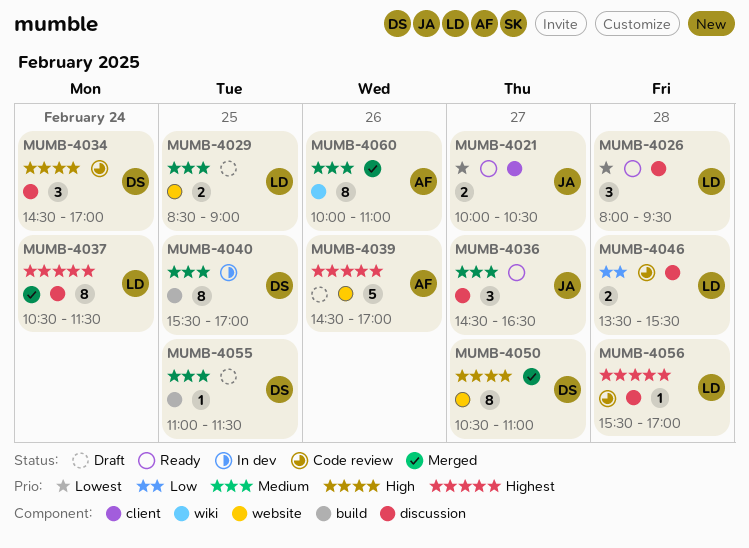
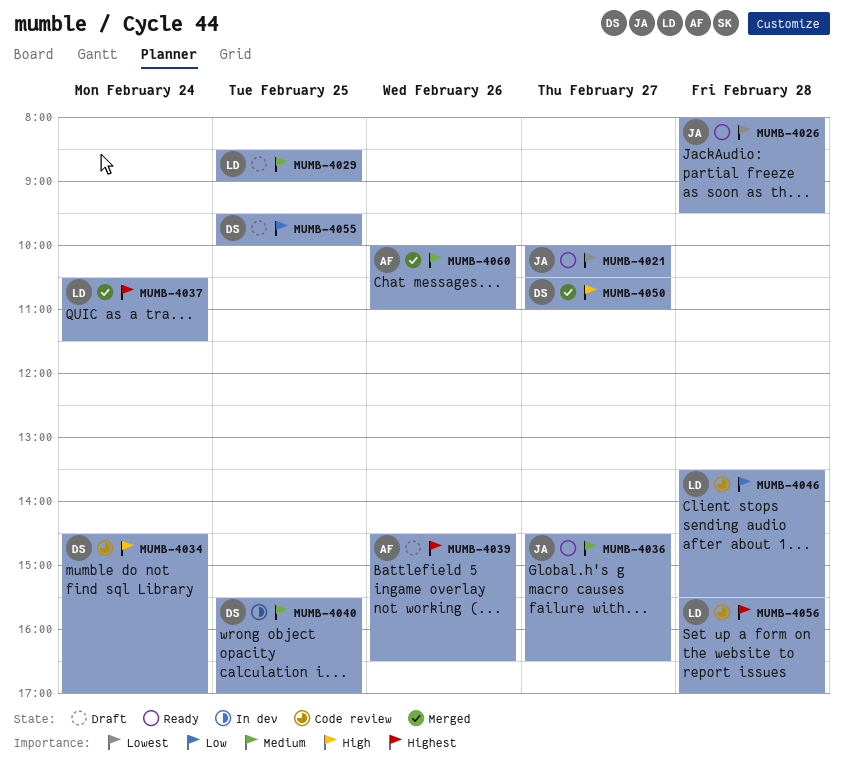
MUMB-4026, owner: LD -> JA
MUMB-4039, ends: 17:00 -> 16:30
MUMB-4055, priority: Medium -> Low
MUMB-4055, begins: 11:00 -> 09:30
MUMB-4055, ends: 11:30 -> 10:00

